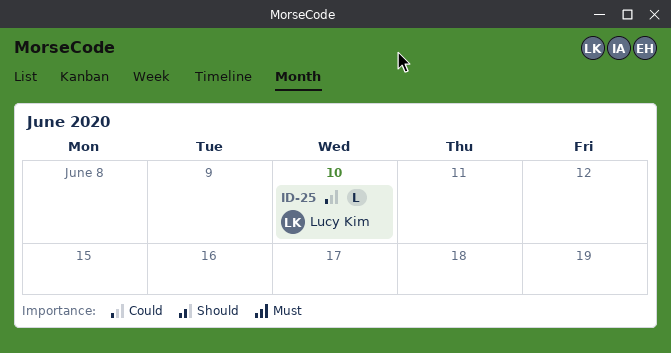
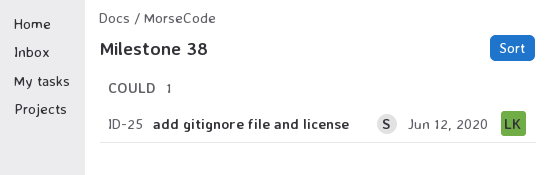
ID-25, estimate: L -> S
ID-25, due: Jun 10 -> Jun 12

